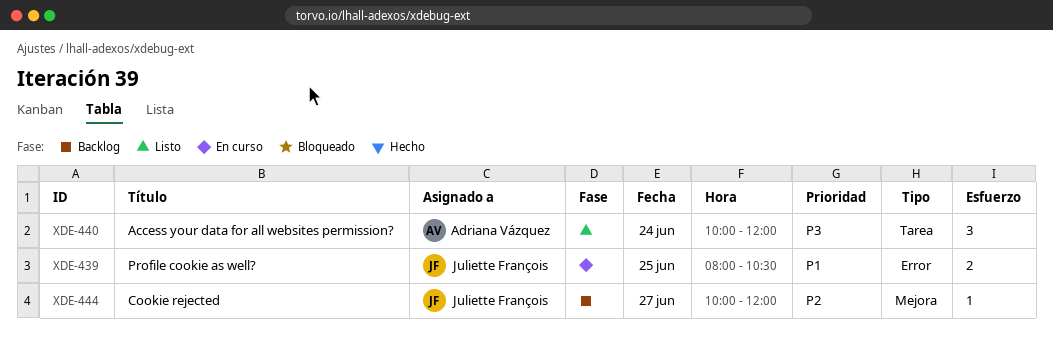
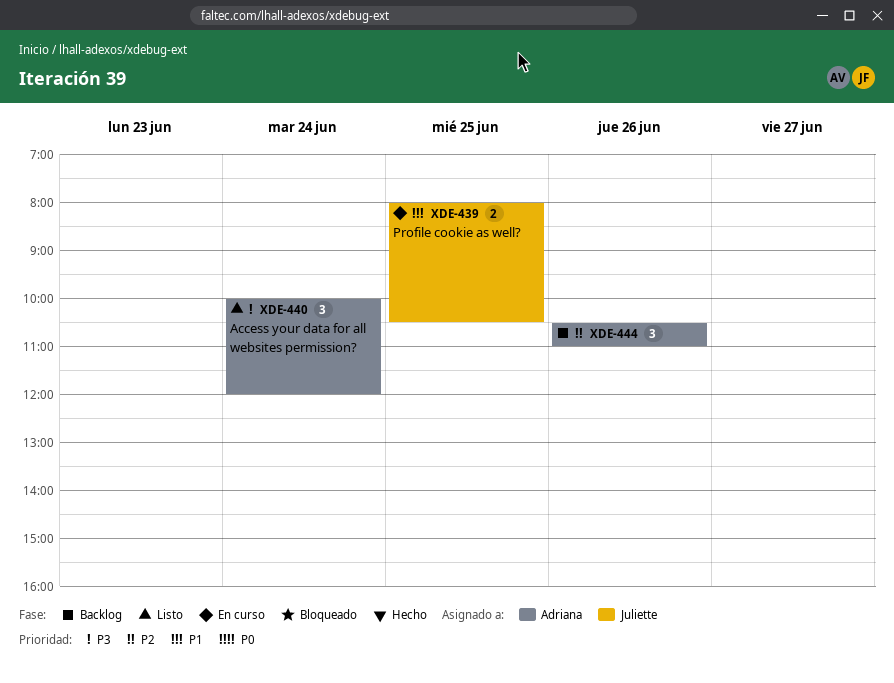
XDE-444, owner: Juliette François -> Adriana Vázquez
XDE-444, estimate: 1 -> 3
XDE-444, day: Jun 27 -> Jun 26
XDE-444, begins: 10:00 -> 10:30
XDE-444, ends: 12:00 -> 11:00

